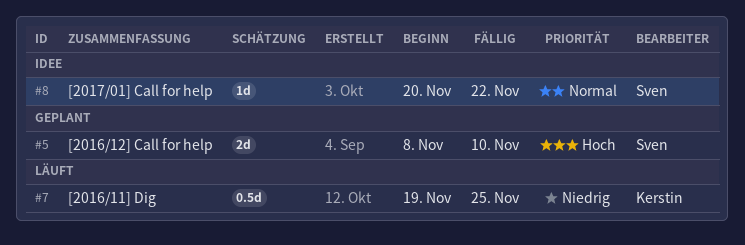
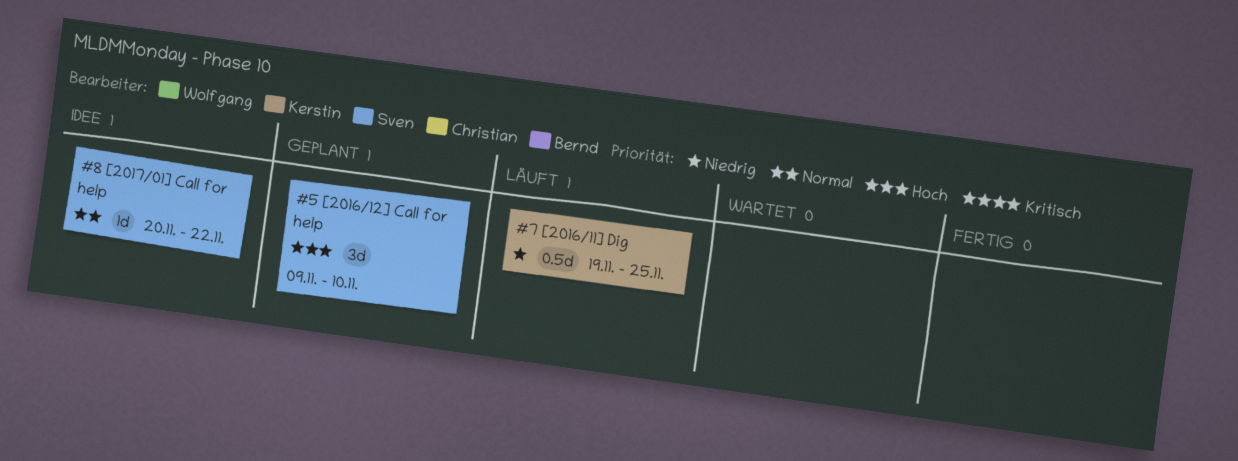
#5, estimate: 2d -> 3d
#5, start: Nov 8 -> Nov 9

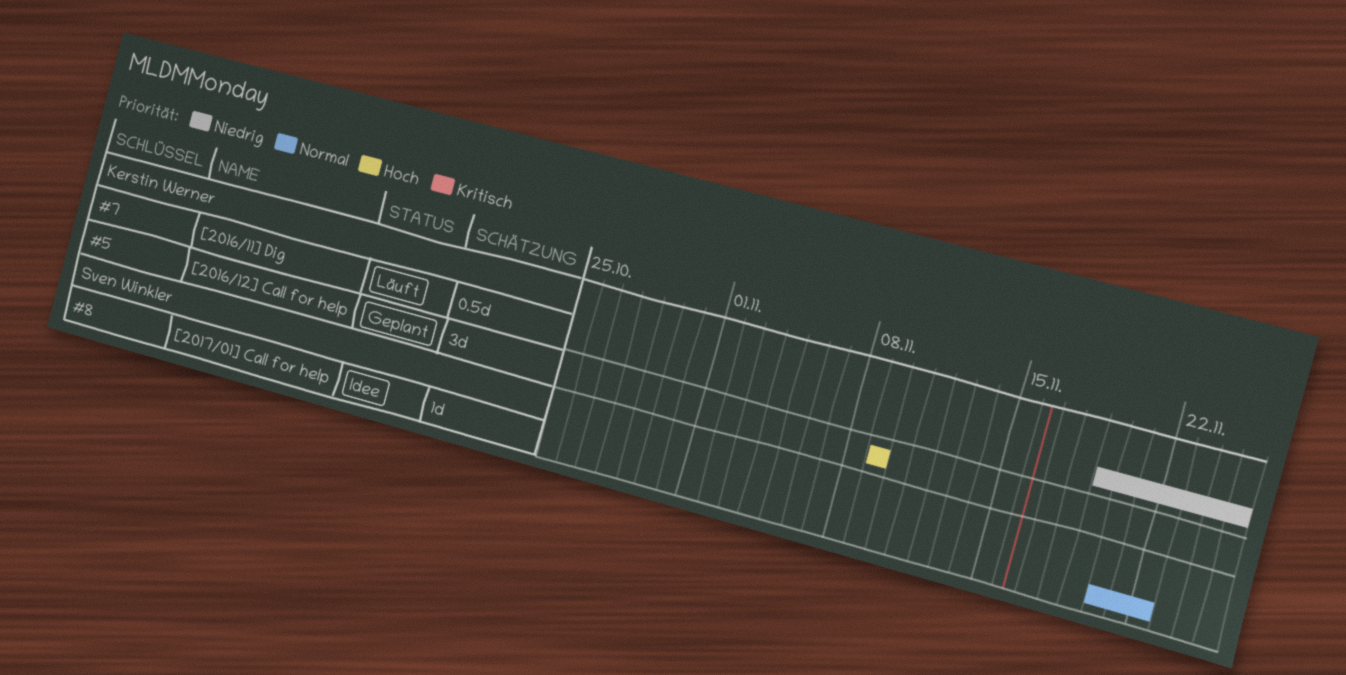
#5, owner: Sven Winkler -> Kerstin Werner
#5, due: Nov 10 -> Nov 9

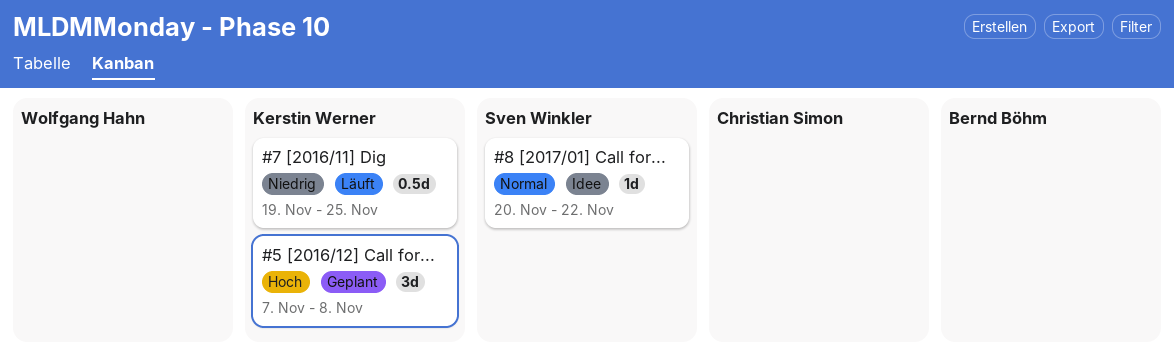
#5, start: Nov 9 -> Nov 7
#5, due: Nov 9 -> Nov 8

